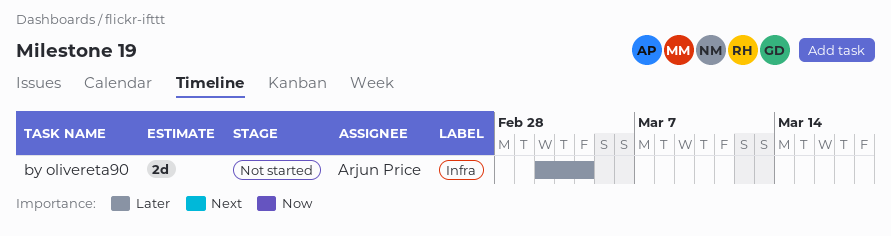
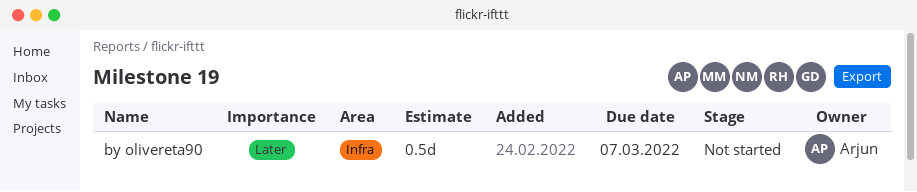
by olivereta90, estimate: 2d -> 0.5d
by olivereta90, due: Mar 4 -> Mar 7

